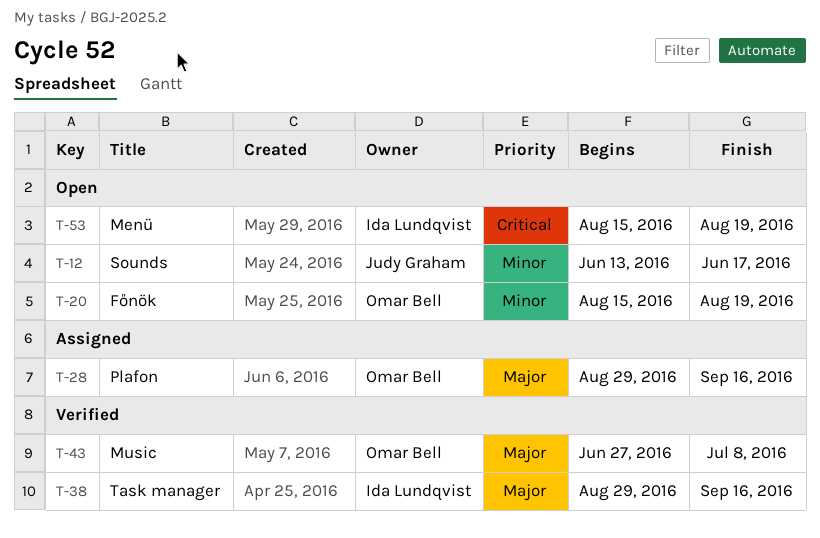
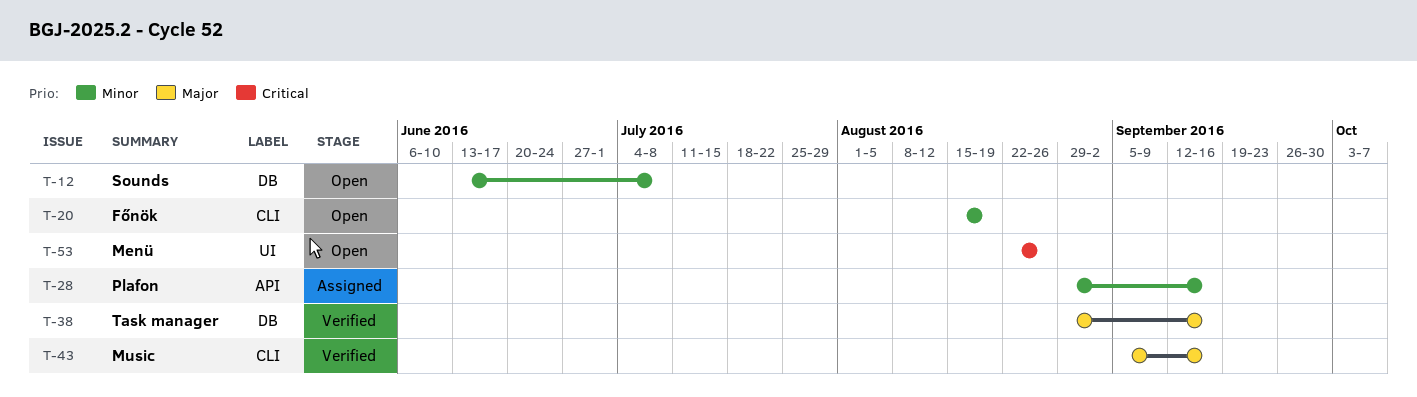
T-12, due: Jun 17 -> Jul 8
T-28, priority: Major -> Minor
T-43, start: Jun 27 -> Sep 5
T-43, due: Jul 8 -> Sep 16
T-53, start: Aug 15 -> Aug 22
T-53, due: Aug 19 -> Aug 26

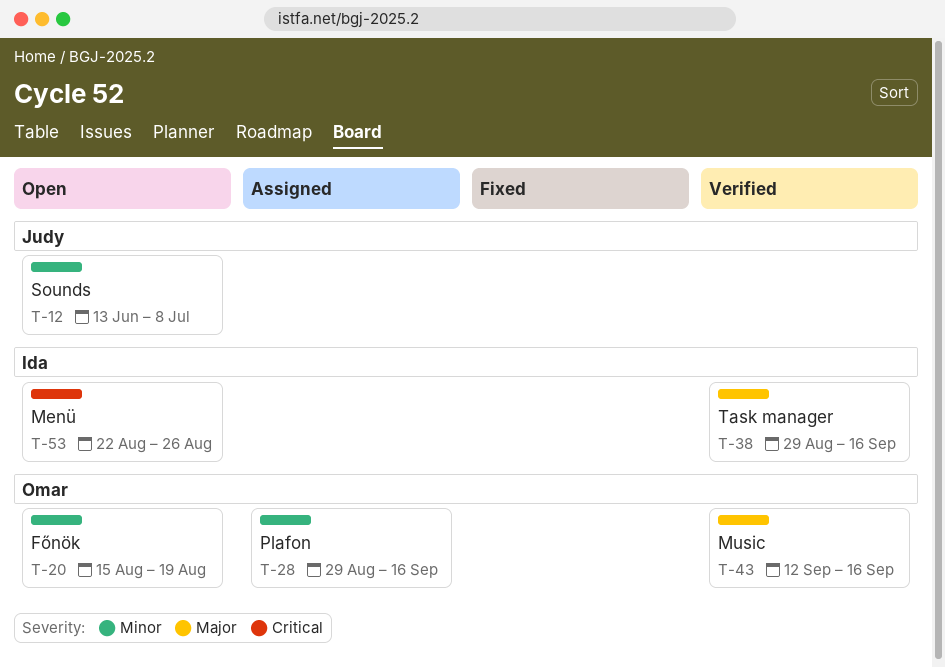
T-43, start: Sep 5 -> Sep 12

